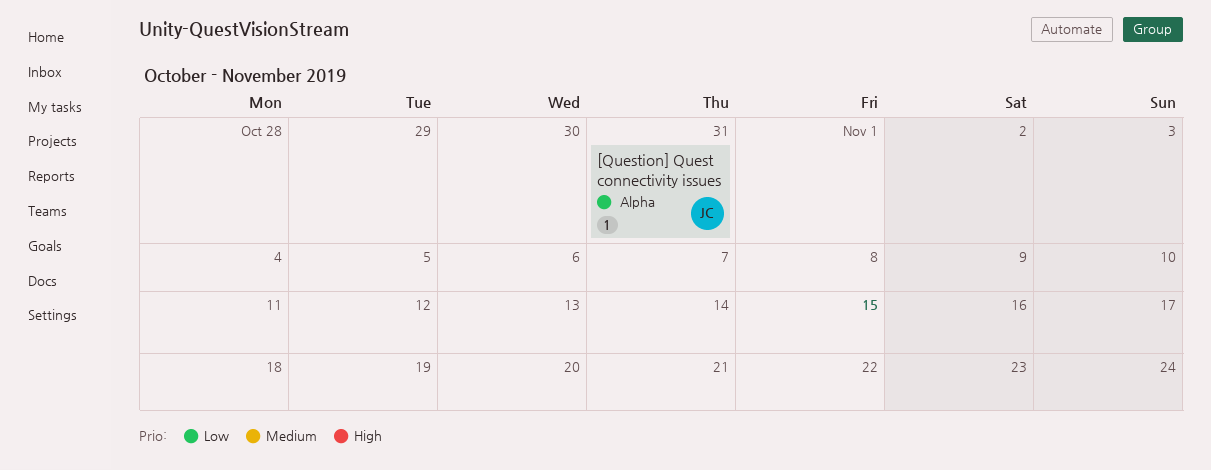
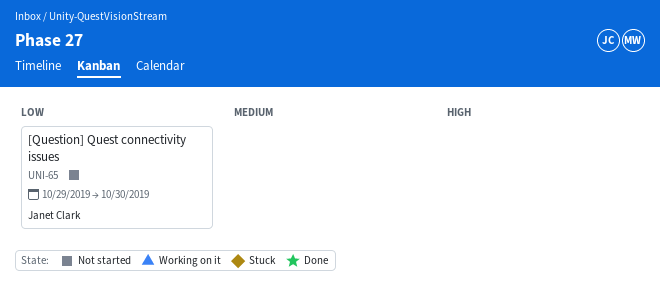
[Question] Quest connectivity issues, due: Oct 31 -> Oct 30

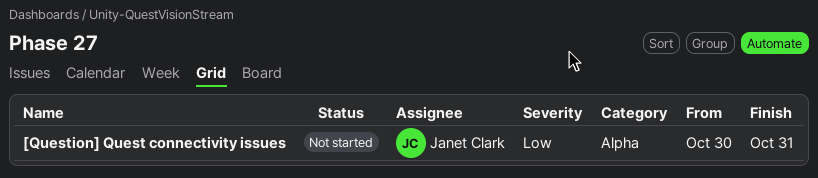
[Question] Quest connectivity issues, start: Oct 29 -> Oct 30
[Question] Quest connectivity issues, due: Oct 30 -> Oct 31

